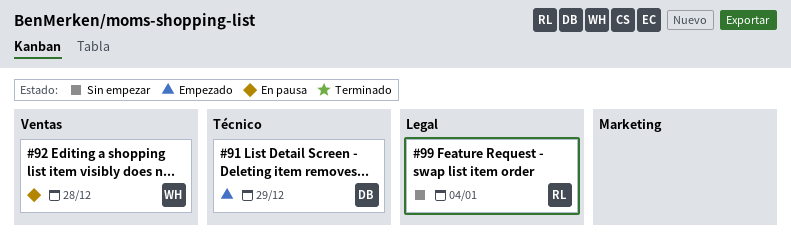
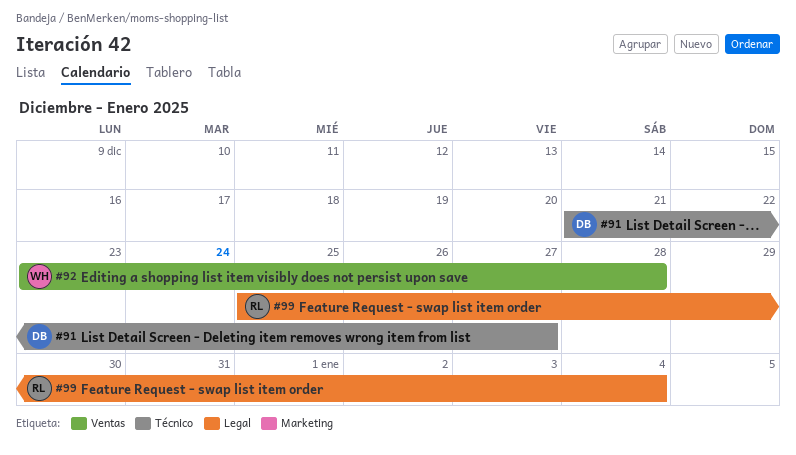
#91, due: Dec 29 -> Dec 27

